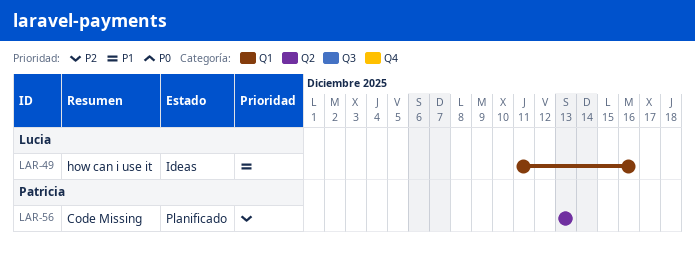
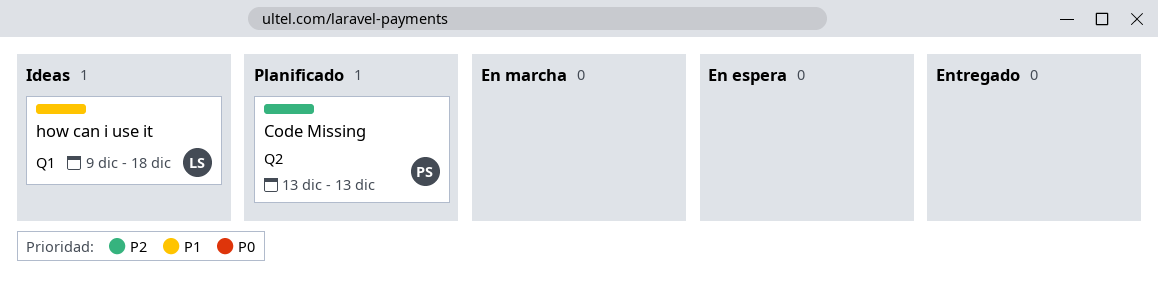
how can i use it, start: Dec 11 -> Dec 9
how can i use it, due: Dec 16 -> Dec 18

